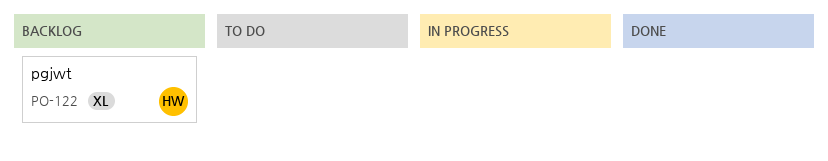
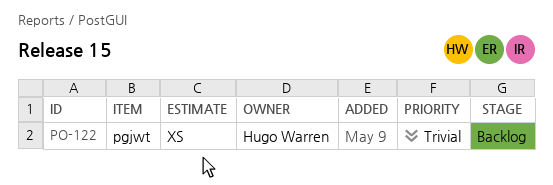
PO-122, estimate: XL -> XS

